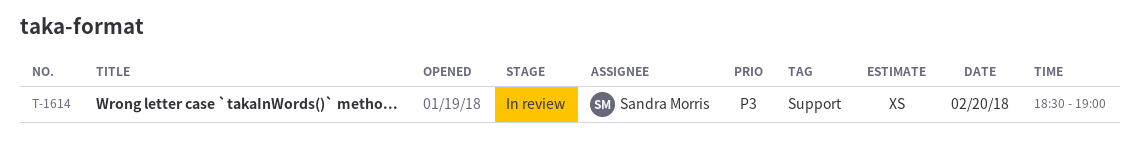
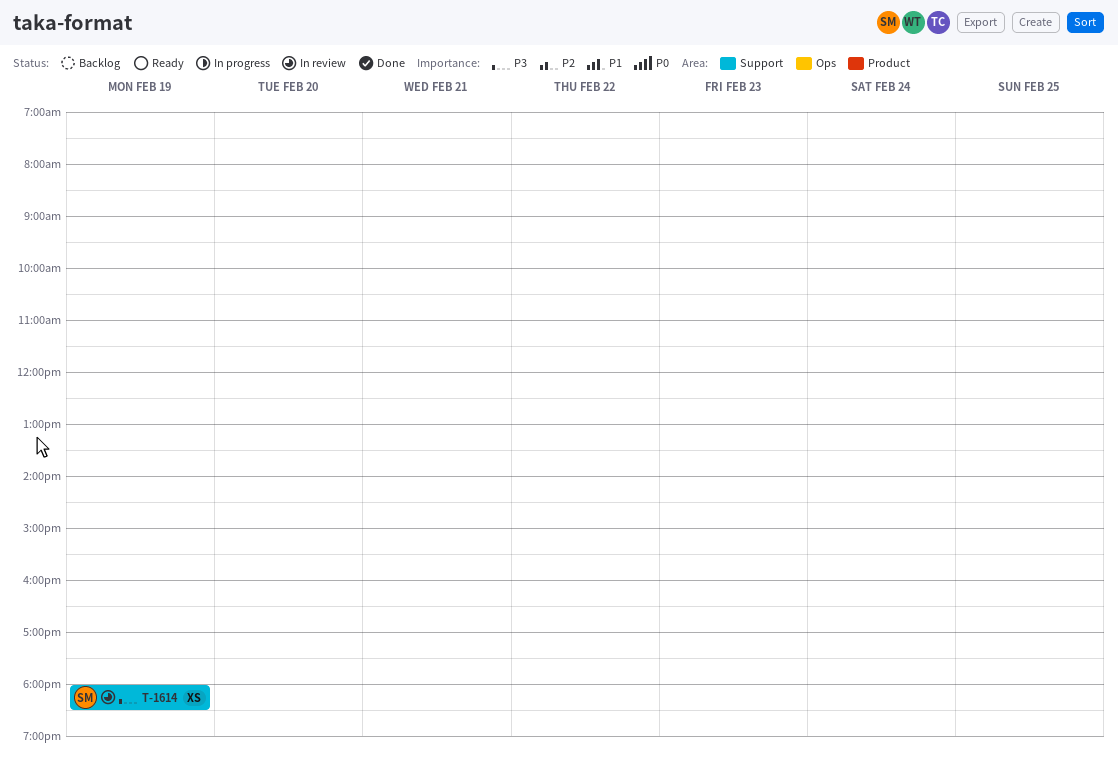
T-1614, day: Feb 20 -> Feb 19
T-1614, begins: 18:30 -> 18:00
T-1614, ends: 19:00 -> 18:30

